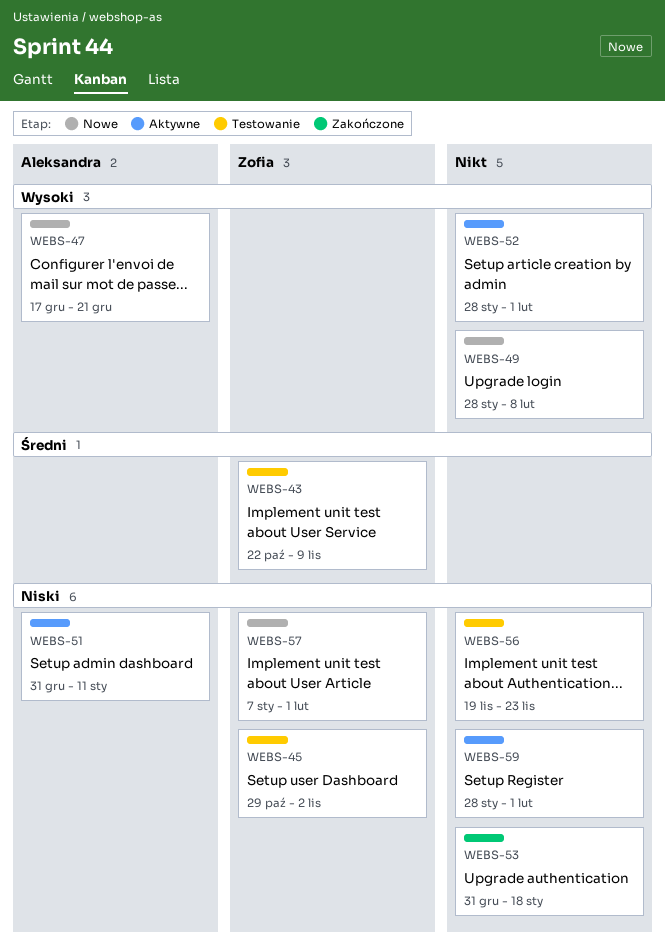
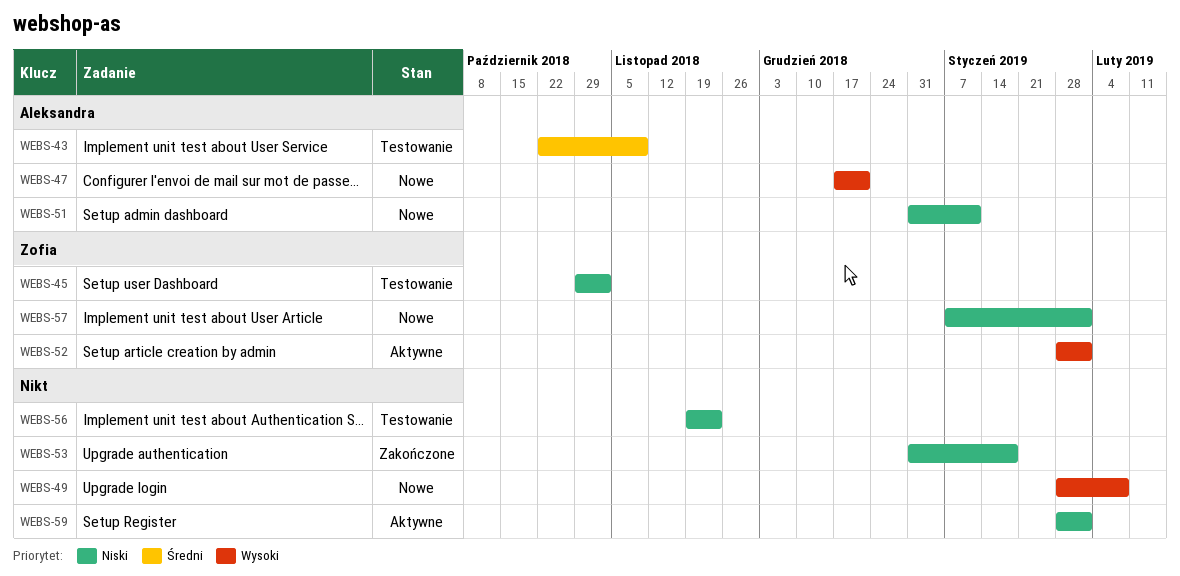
WEBS-43, owner: Zofia -> Aleksandra
WEBS-51, status: Aktywne -> Nowe
WEBS-52, owner: none -> Zofia

